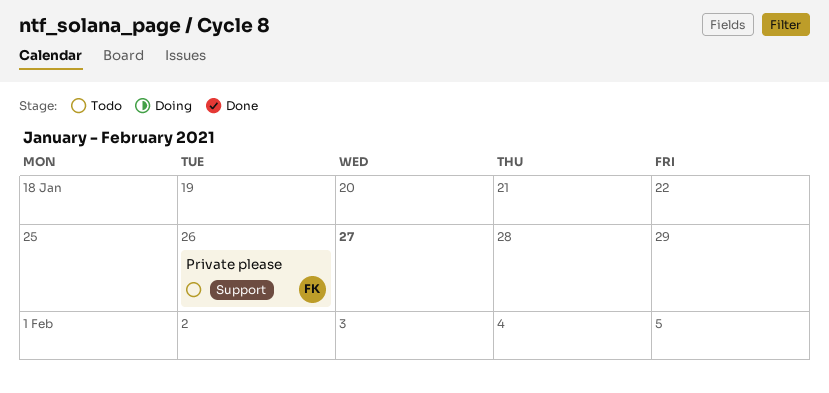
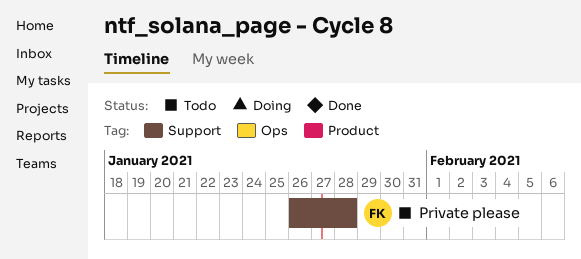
Private please, due: Jan 26 -> Jan 28

